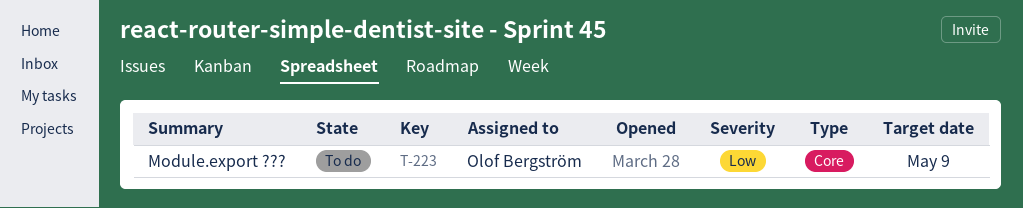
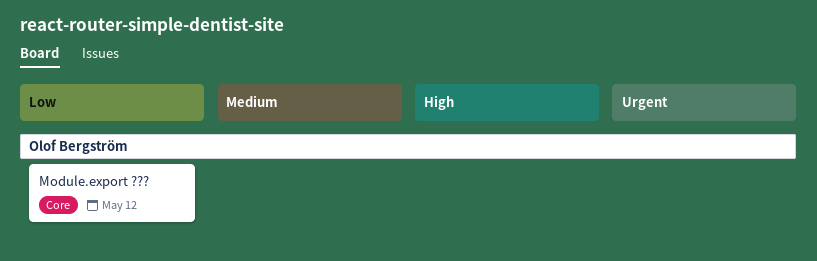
Module.export ???, due: May 9 -> May 12

